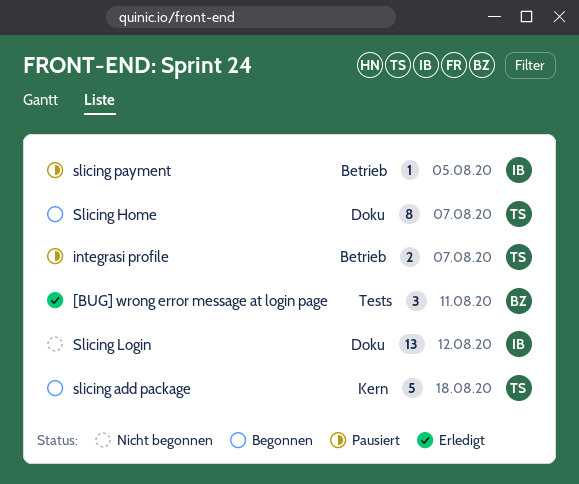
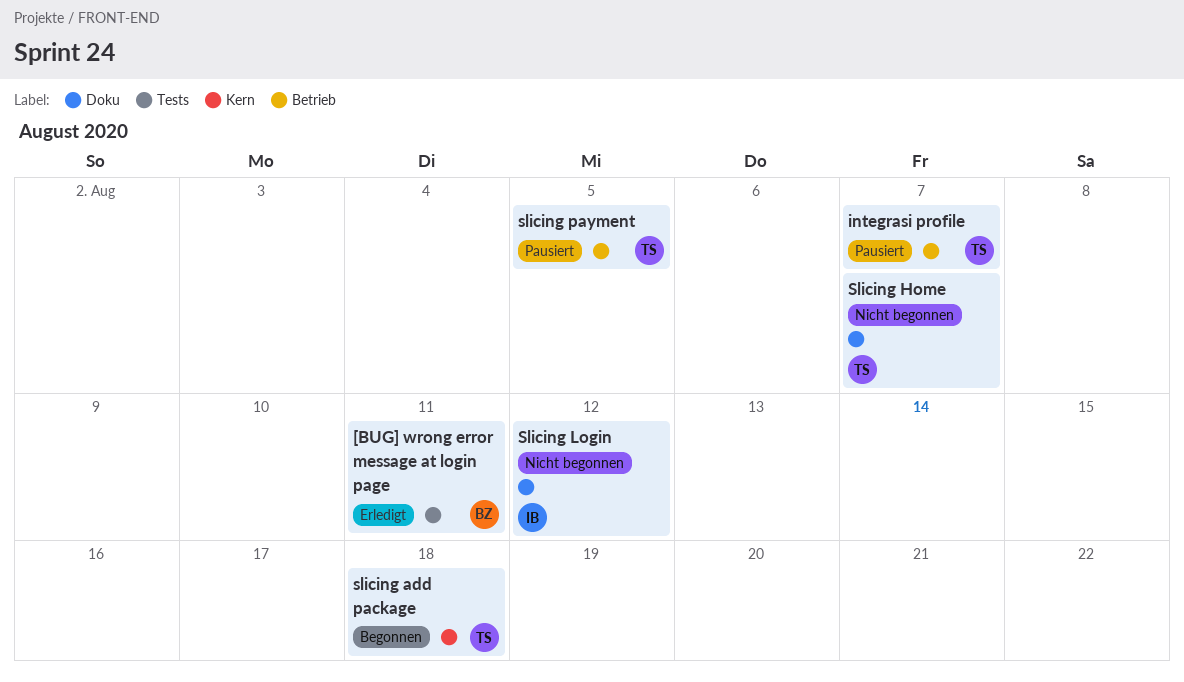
Slicing Home, status: Begonnen -> Nicht begonnen
slicing payment, owner: IB -> TS

